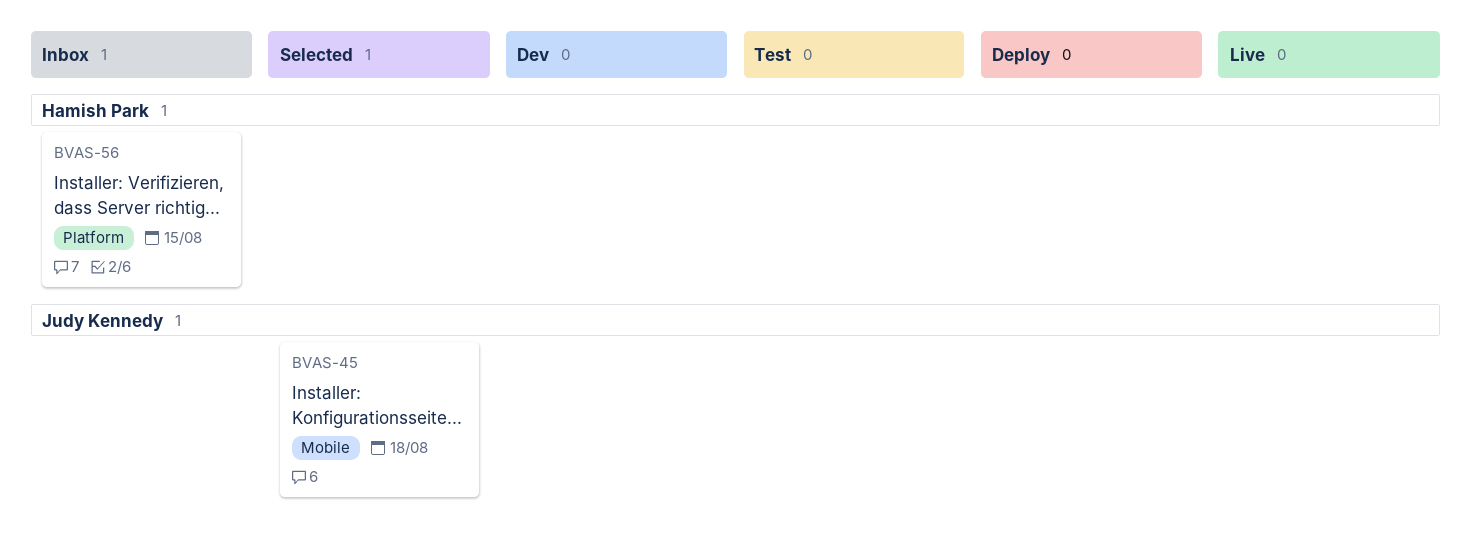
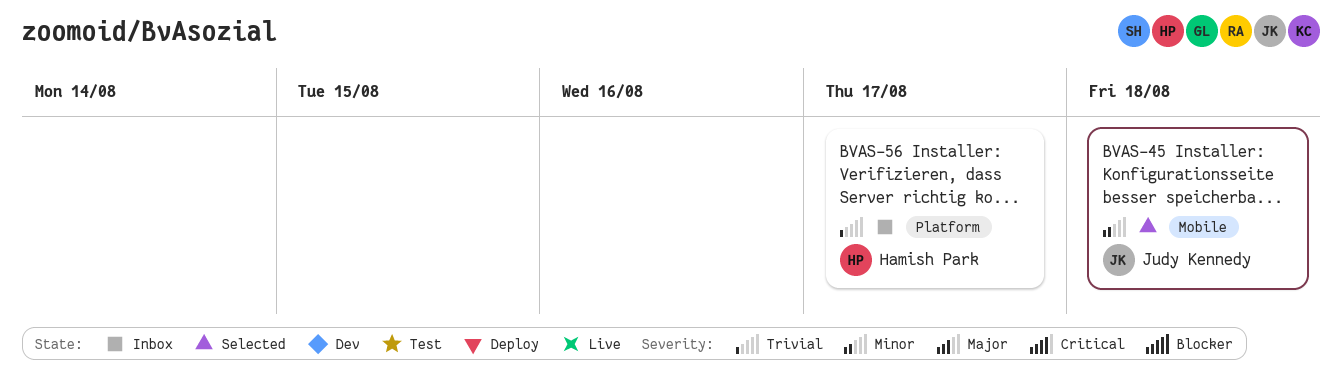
BVAS-56, due: Aug 15 -> Aug 17

